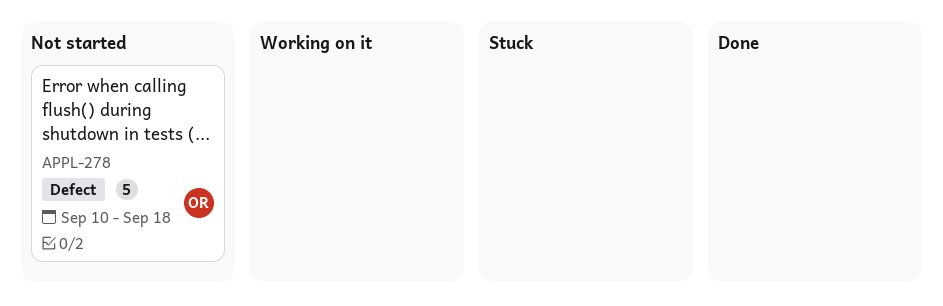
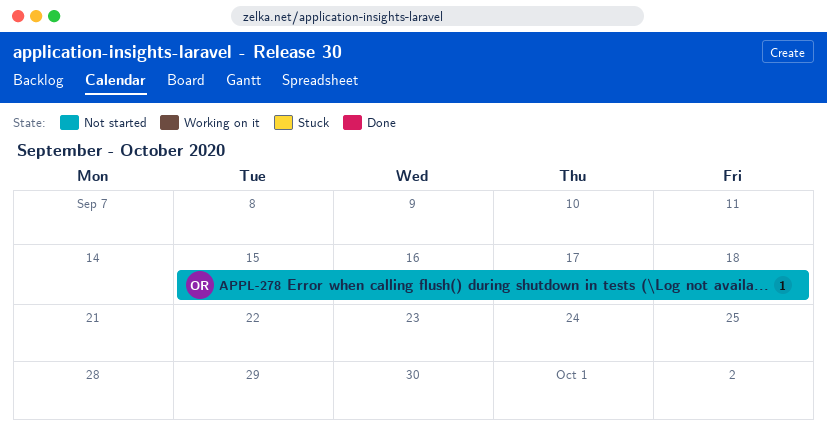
APPL-278, estimate: 5 -> 1
APPL-278, start: Sep 10 -> Sep 15

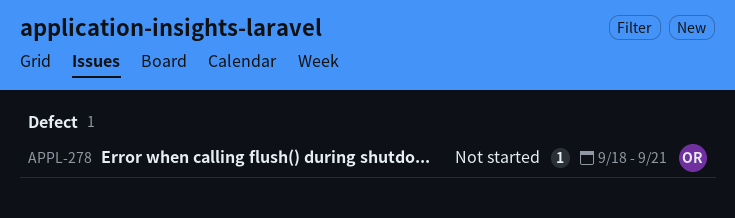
APPL-278, start: Sep 15 -> Sep 18
APPL-278, due: Sep 18 -> Sep 21

